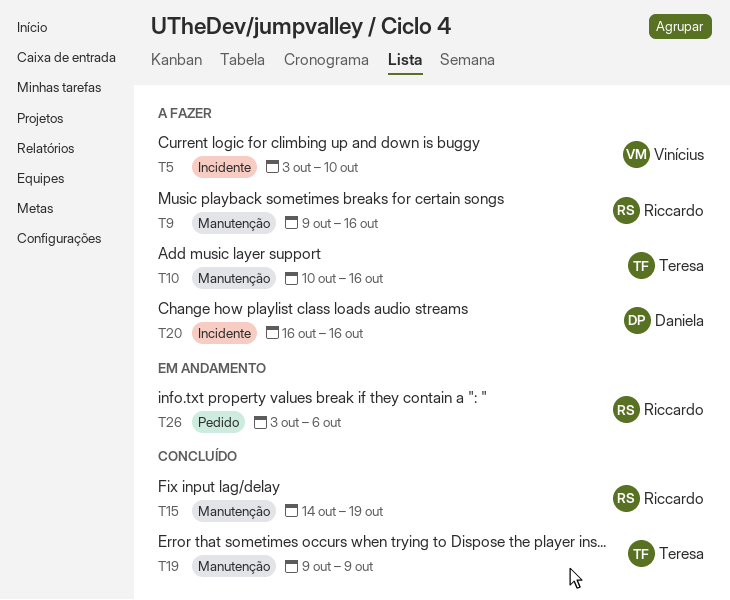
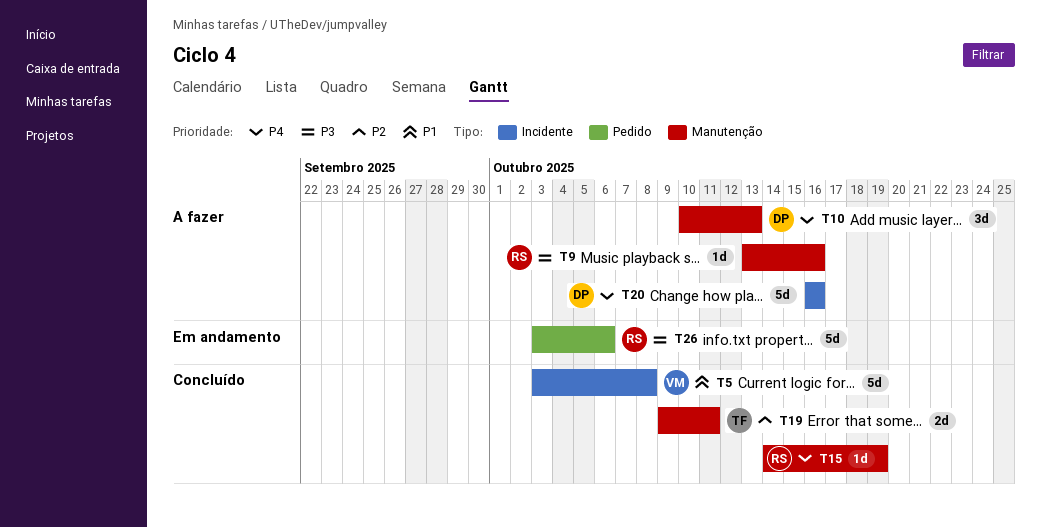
T5, status: A fazer -> Concluído
T5, due: Oct 10 -> Oct 8
T9, start: Oct 9 -> Oct 13
T10, owner: Teresa -> Daniela
T10, due: Oct 16 -> Oct 13
T19, due: Oct 9 -> Oct 11

